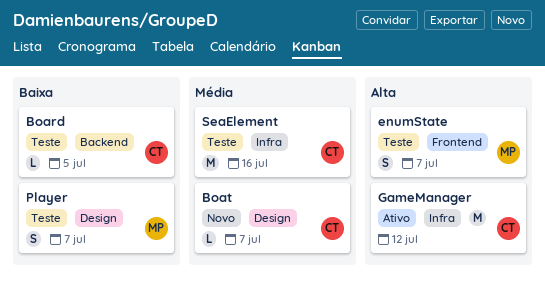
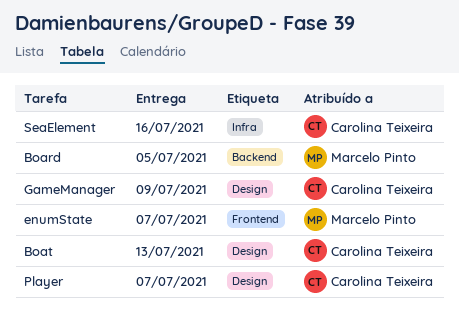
Board, owner: Carolina Teixeira -> Marcelo Pinto
Boat, due: Jul 7 -> Jul 13
GameManager, label: Infra -> Design
GameManager, due: Jul 12 -> Jul 9
Player, owner: Marcelo Pinto -> Carolina Teixeira

